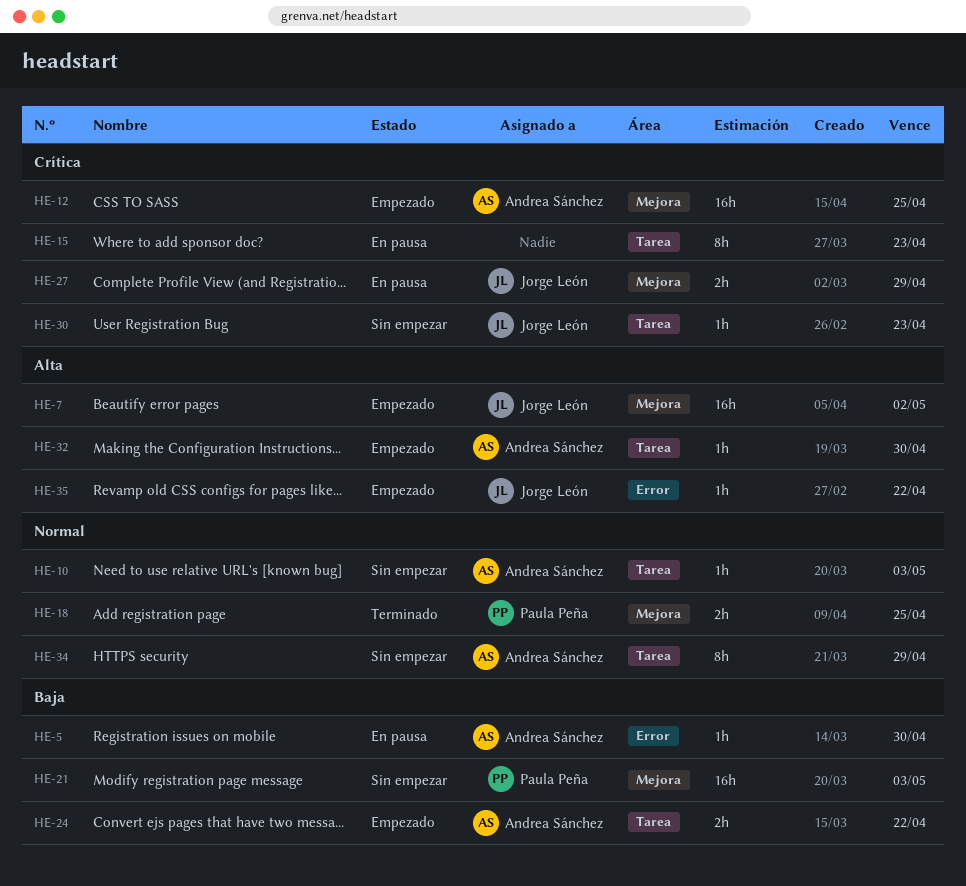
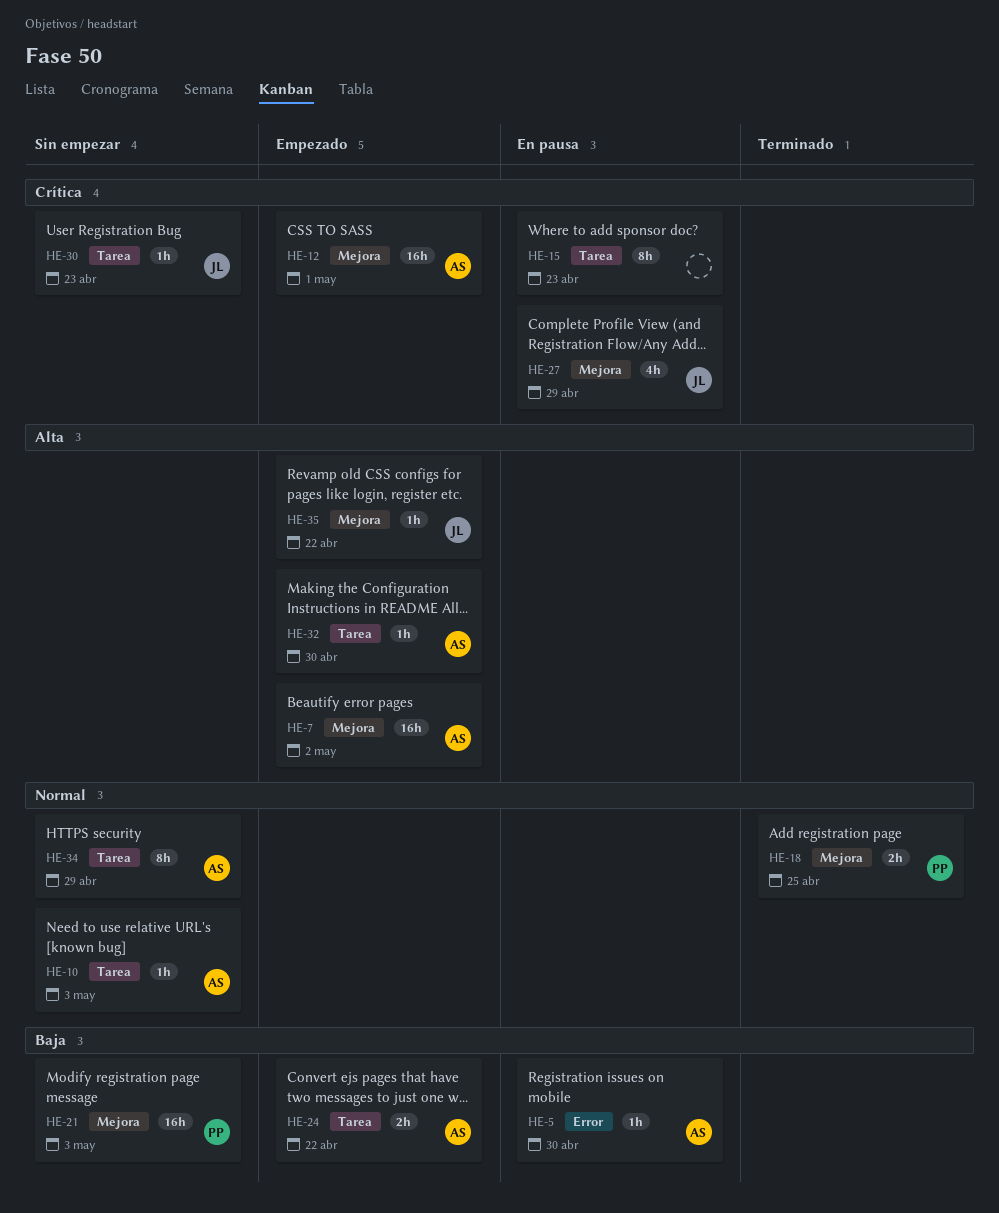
HE-7, owner: Jorge León -> Andrea Sánchez
HE-12, due: Apr 25 -> May 1
HE-27, estimate: 2h -> 4h
HE-35, label: Error -> Mejora

